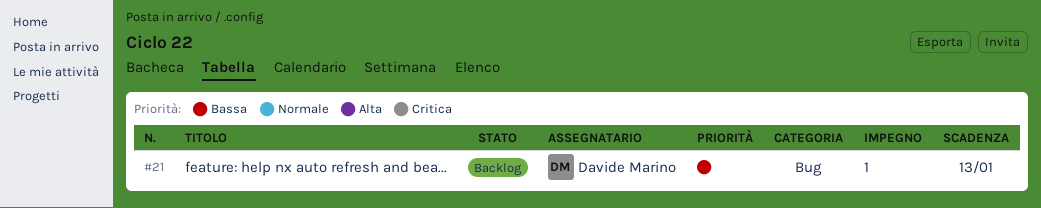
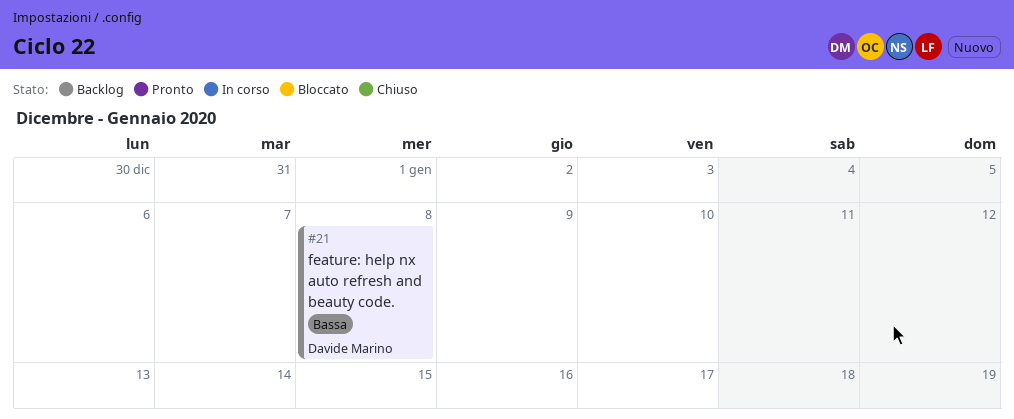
#21, due: Jan 13 -> Jan 8

